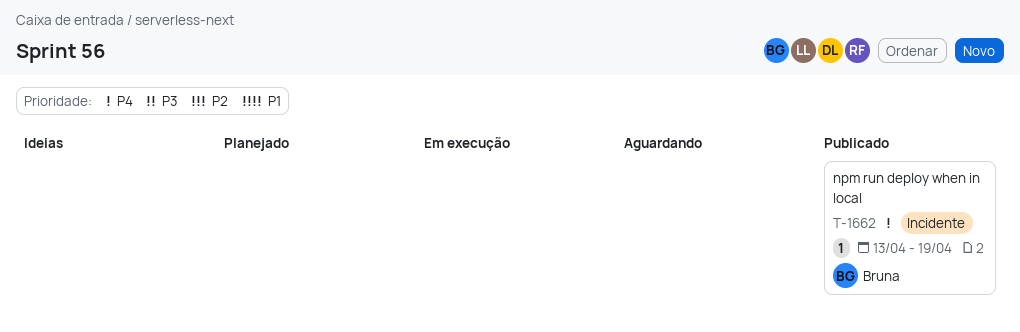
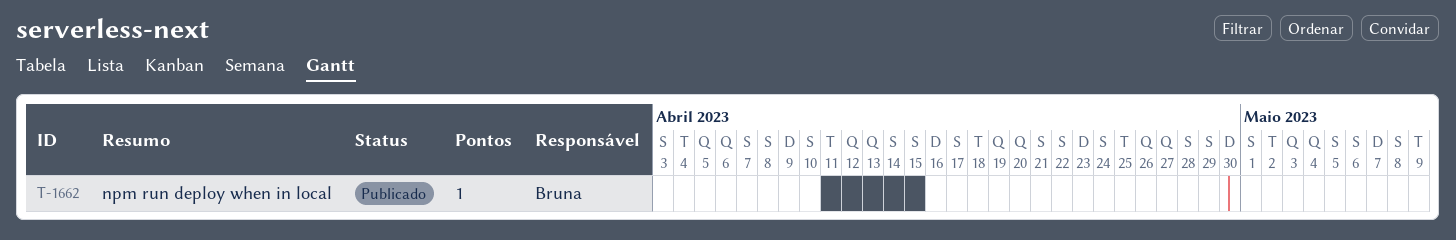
T-1662, start: Apr 13 -> Apr 11
T-1662, due: Apr 19 -> Apr 15

